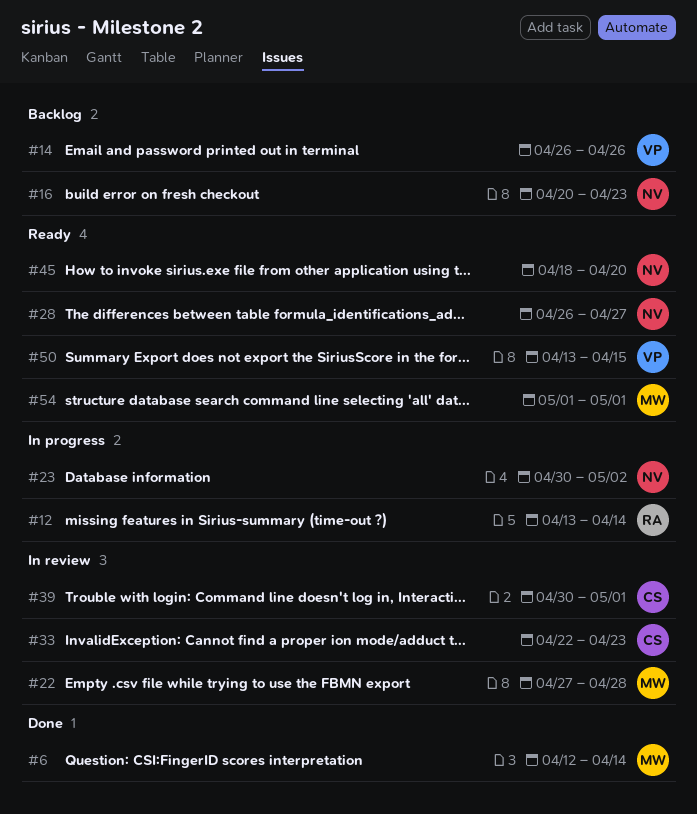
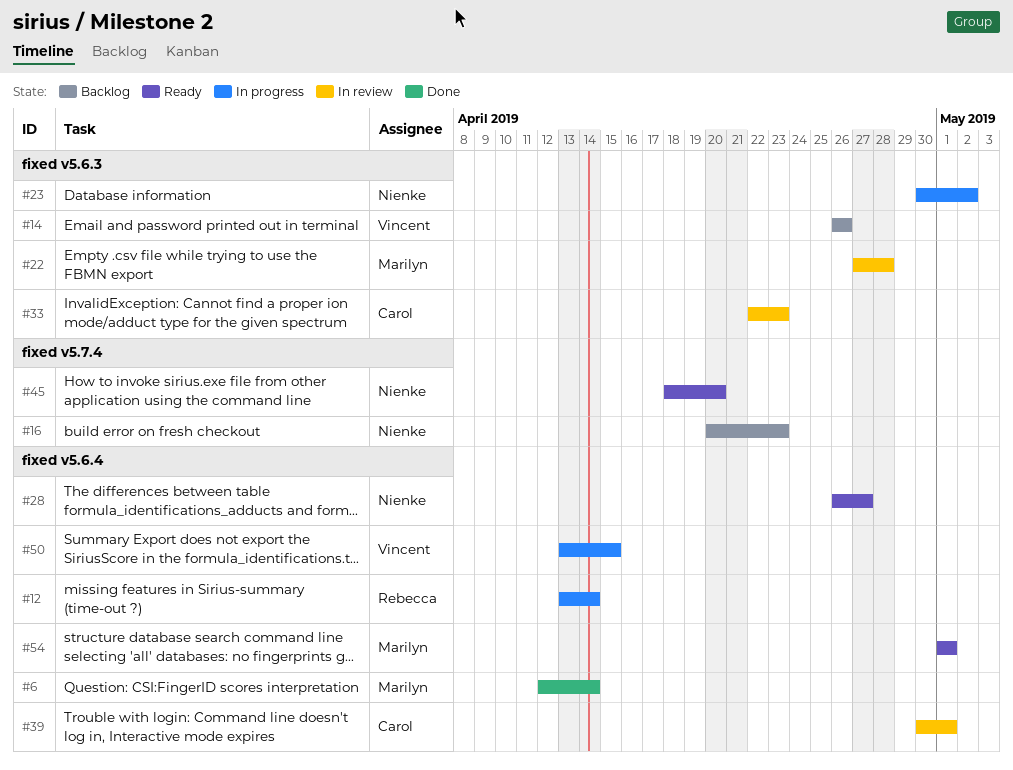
#50, status: Ready -> In progress

